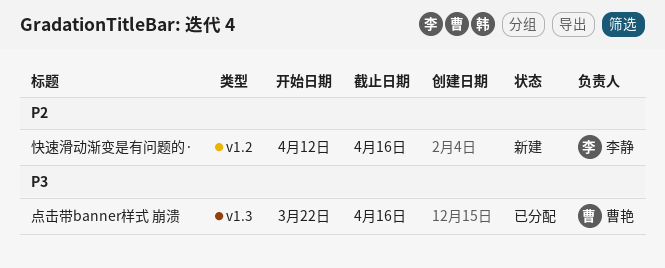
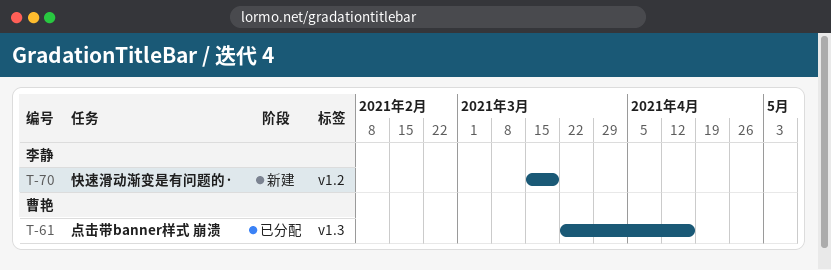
快速滑动渐变是有问题的·, start: Apr 12 -> Mar 15
快速滑动渐变是有问题的·, due: Apr 16 -> Mar 19

